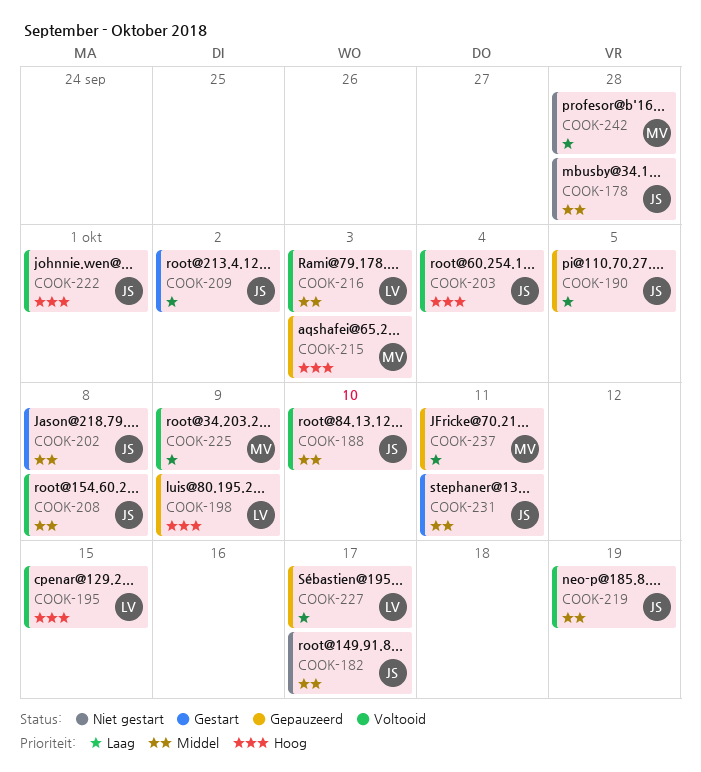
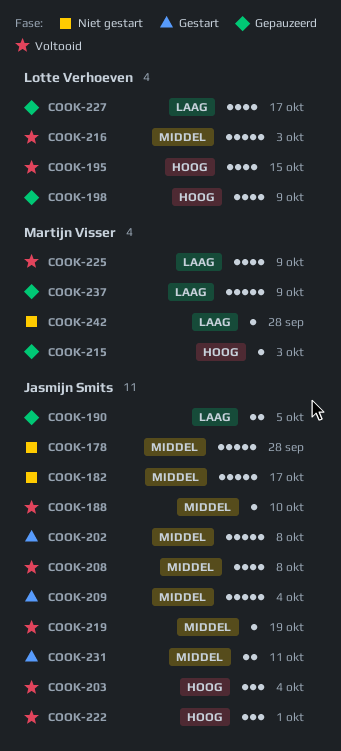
COOK-209, priority: Laag -> Middel
COOK-209, due: Oct 2 -> Oct 4
COOK-237, due: Oct 11 -> Oct 9

